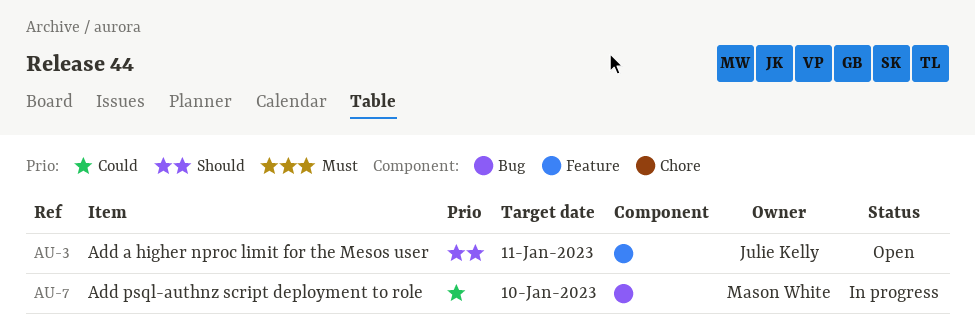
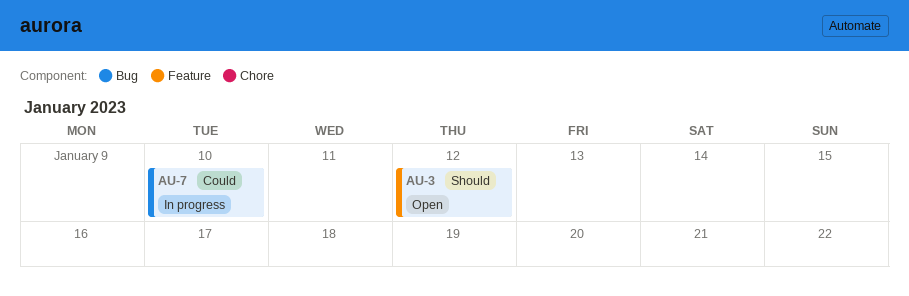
AU-3, due: Jan 11 -> Jan 12

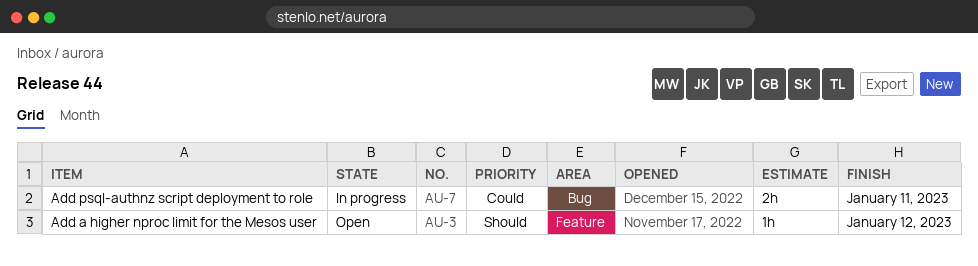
AU-7, due: Jan 10 -> Jan 11

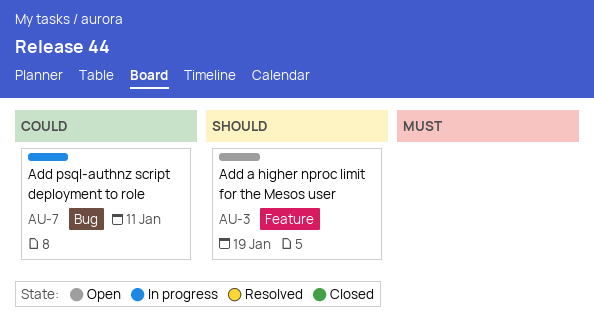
AU-3, due: Jan 12 -> Jan 19

